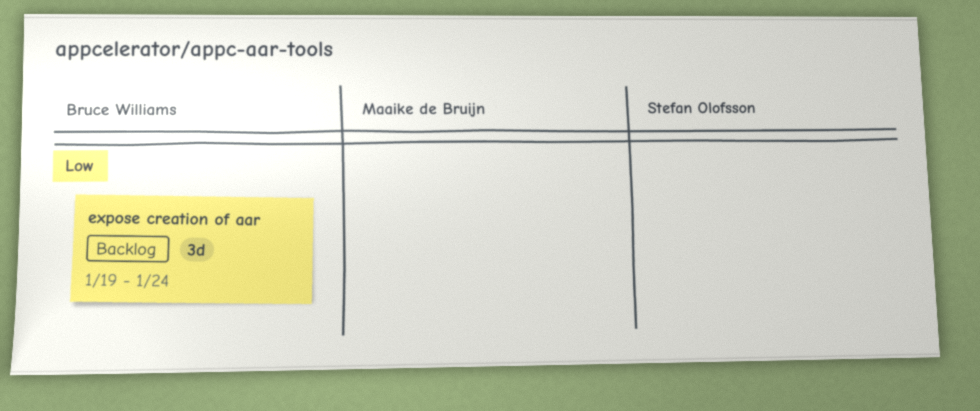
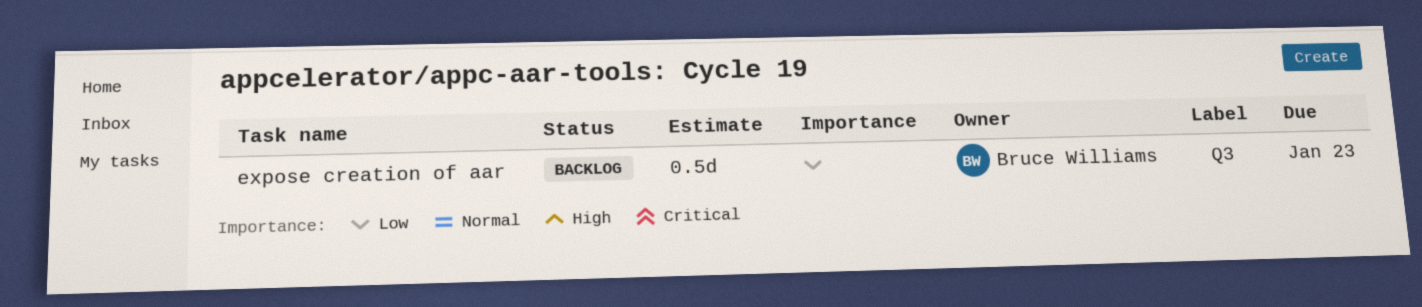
expose creation of aar, estimate: 3d -> 0.5d
expose creation of aar, due: Jan 24 -> Jan 23

